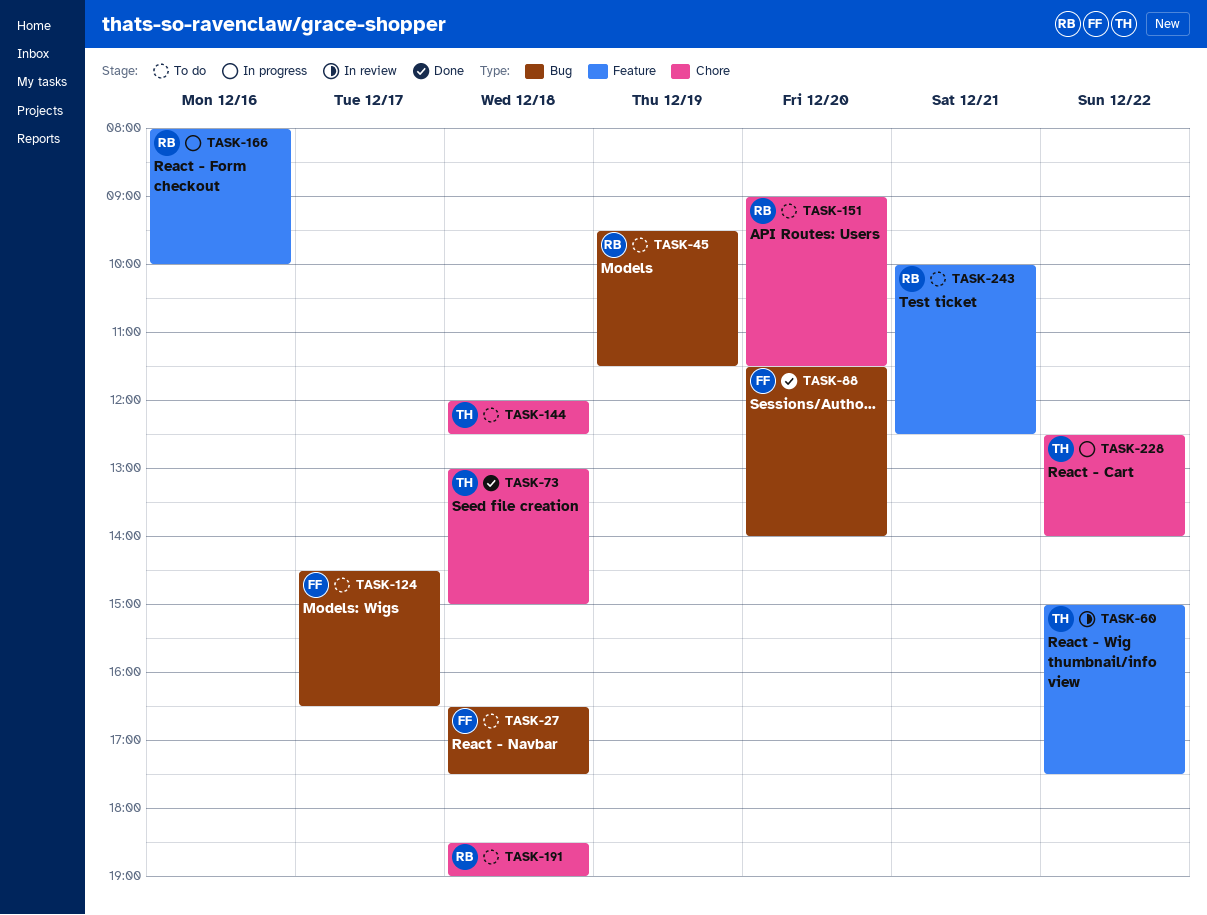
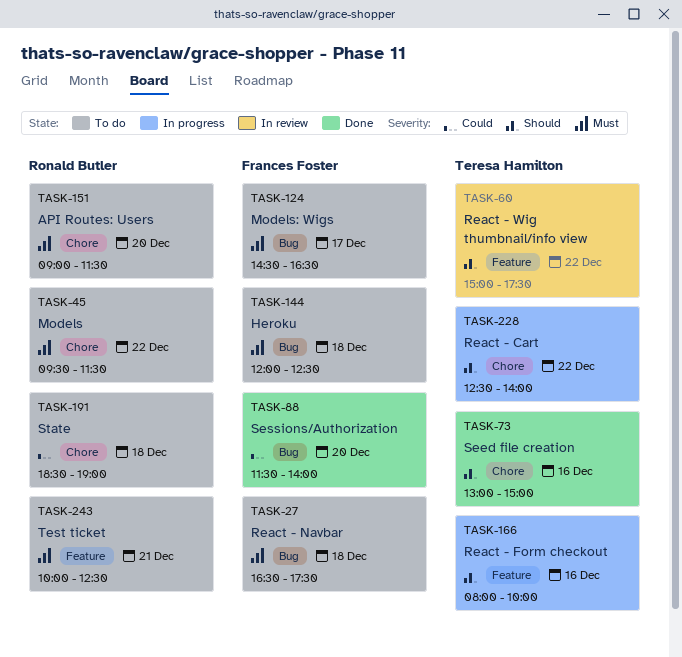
TASK-45, label: Bug -> Chore
TASK-45, day: Dec 19 -> Dec 22
TASK-73, day: Dec 18 -> Dec 16
TASK-144, owner: Teresa Hamilton -> Frances Foster
TASK-144, label: Chore -> Bug
TASK-166, owner: Ronald Butler -> Teresa Hamilton

